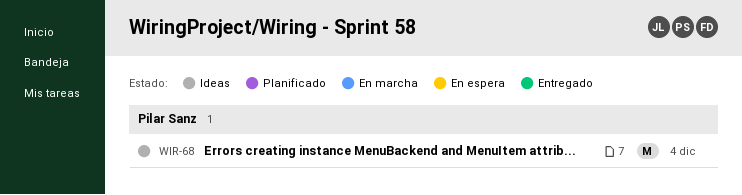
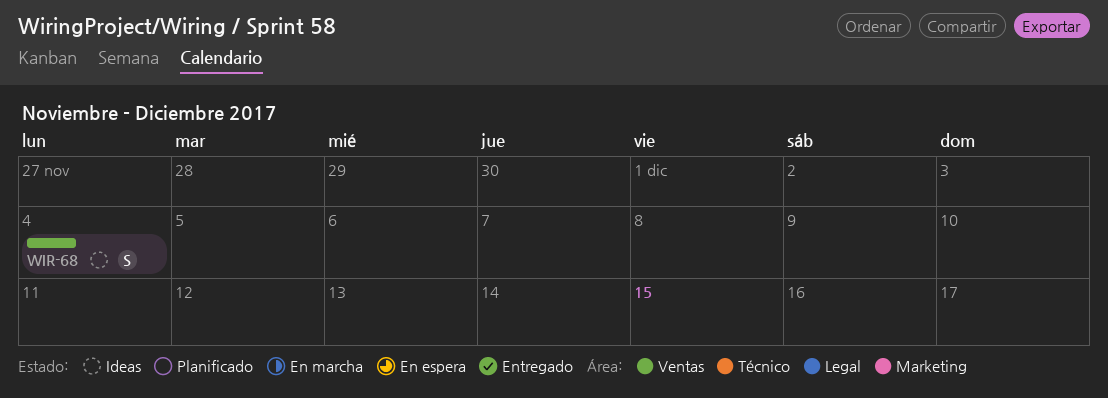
WIR-68, estimate: M -> S

